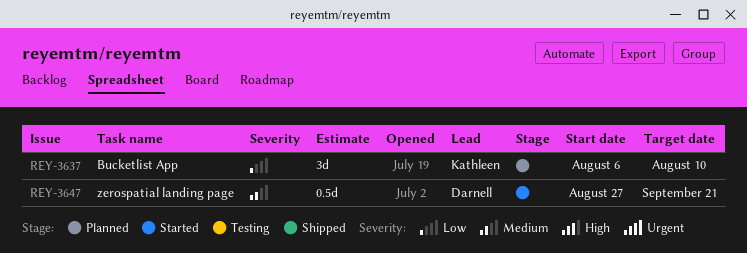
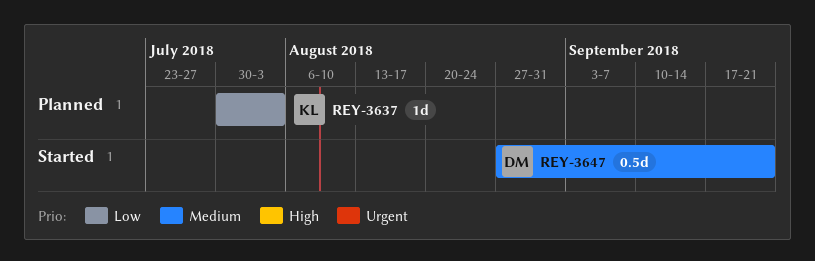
REY-3637, estimate: 3d -> 1d
REY-3637, start: Aug 6 -> Jul 30
REY-3637, due: Aug 10 -> Aug 3

